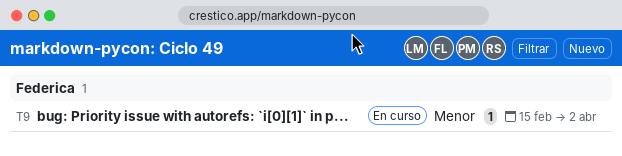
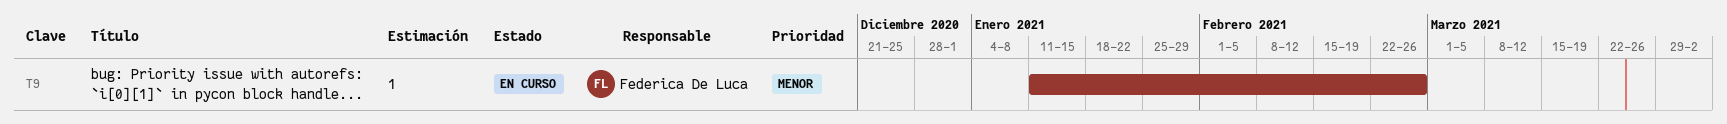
T9, start: Feb 15 -> Jan 11
T9, due: Apr 2 -> Feb 26

